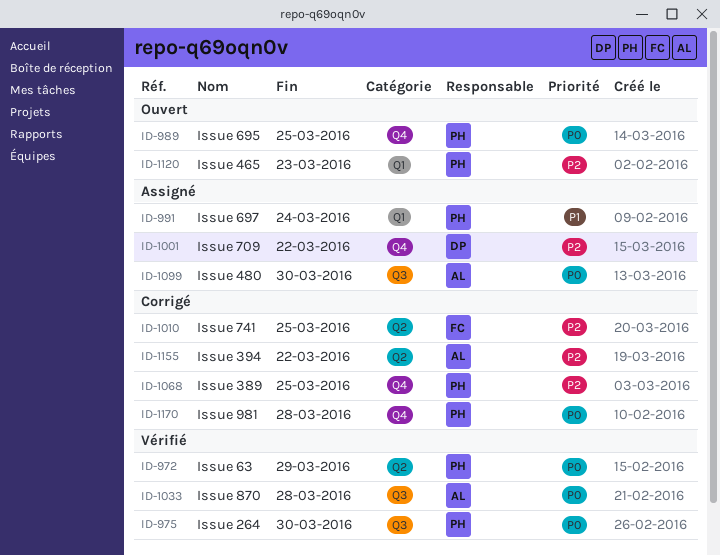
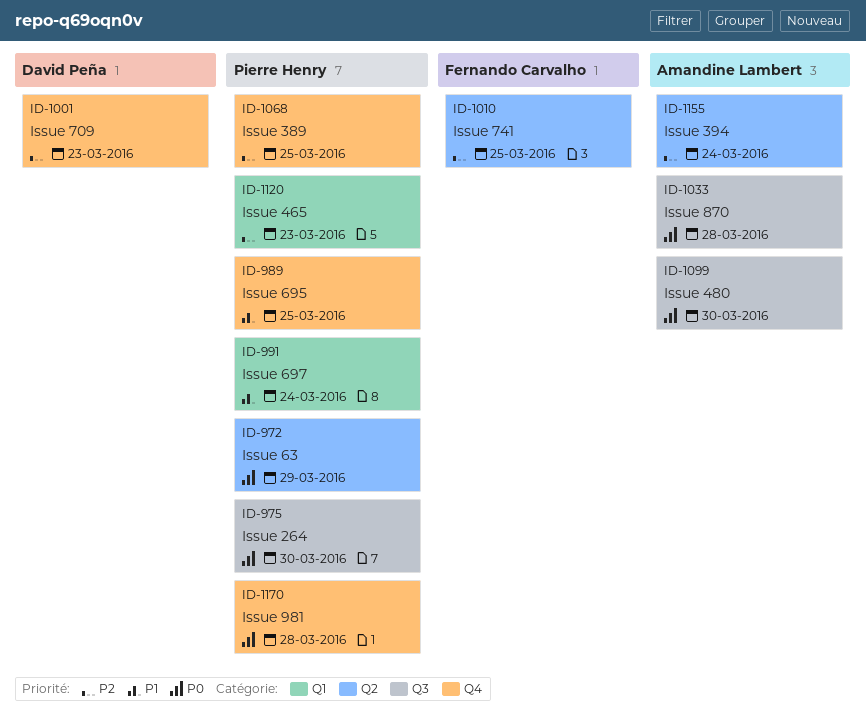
ID-989, priority: P0 -> P1
ID-1001, due: Mar 22 -> Mar 23
ID-1155, due: Mar 22 -> Mar 24

